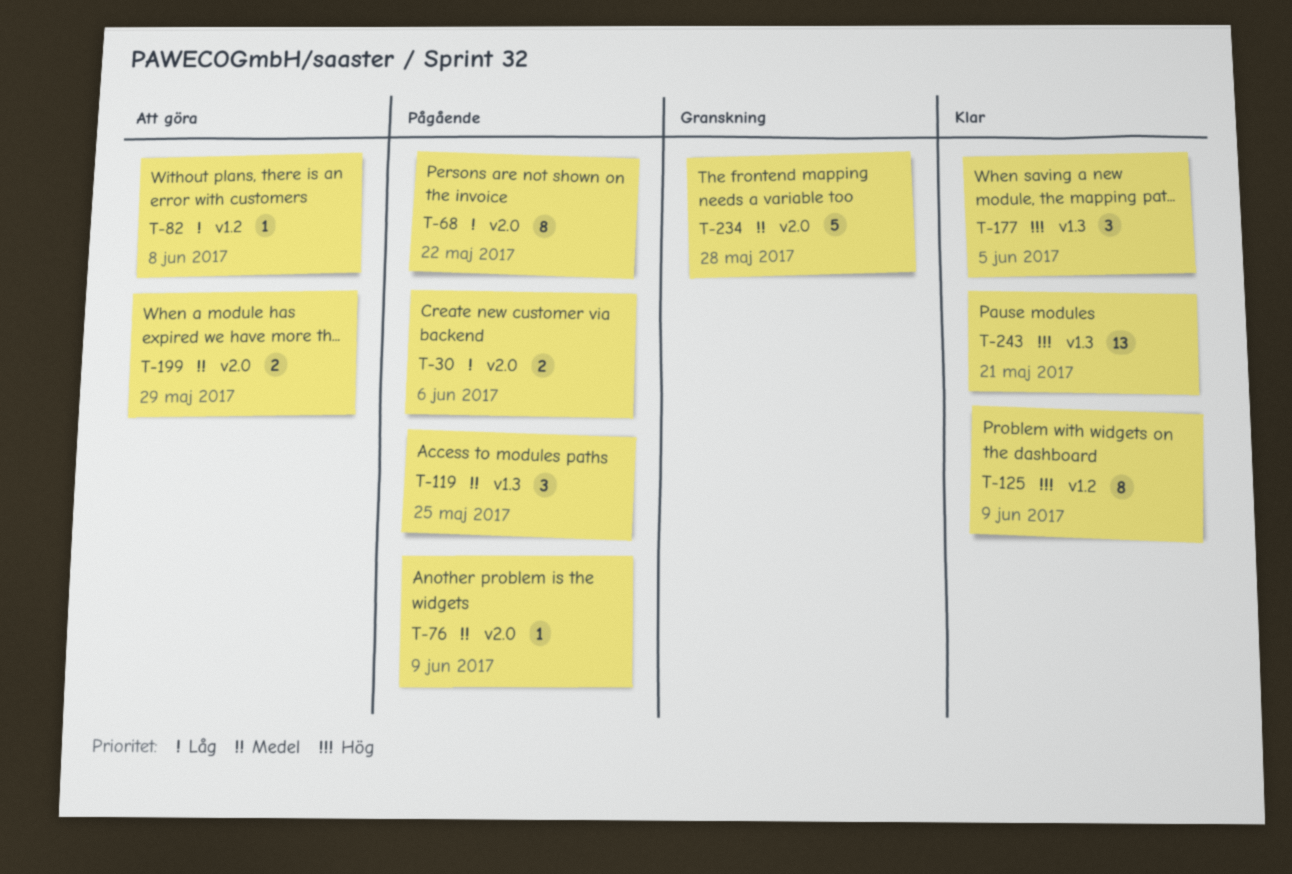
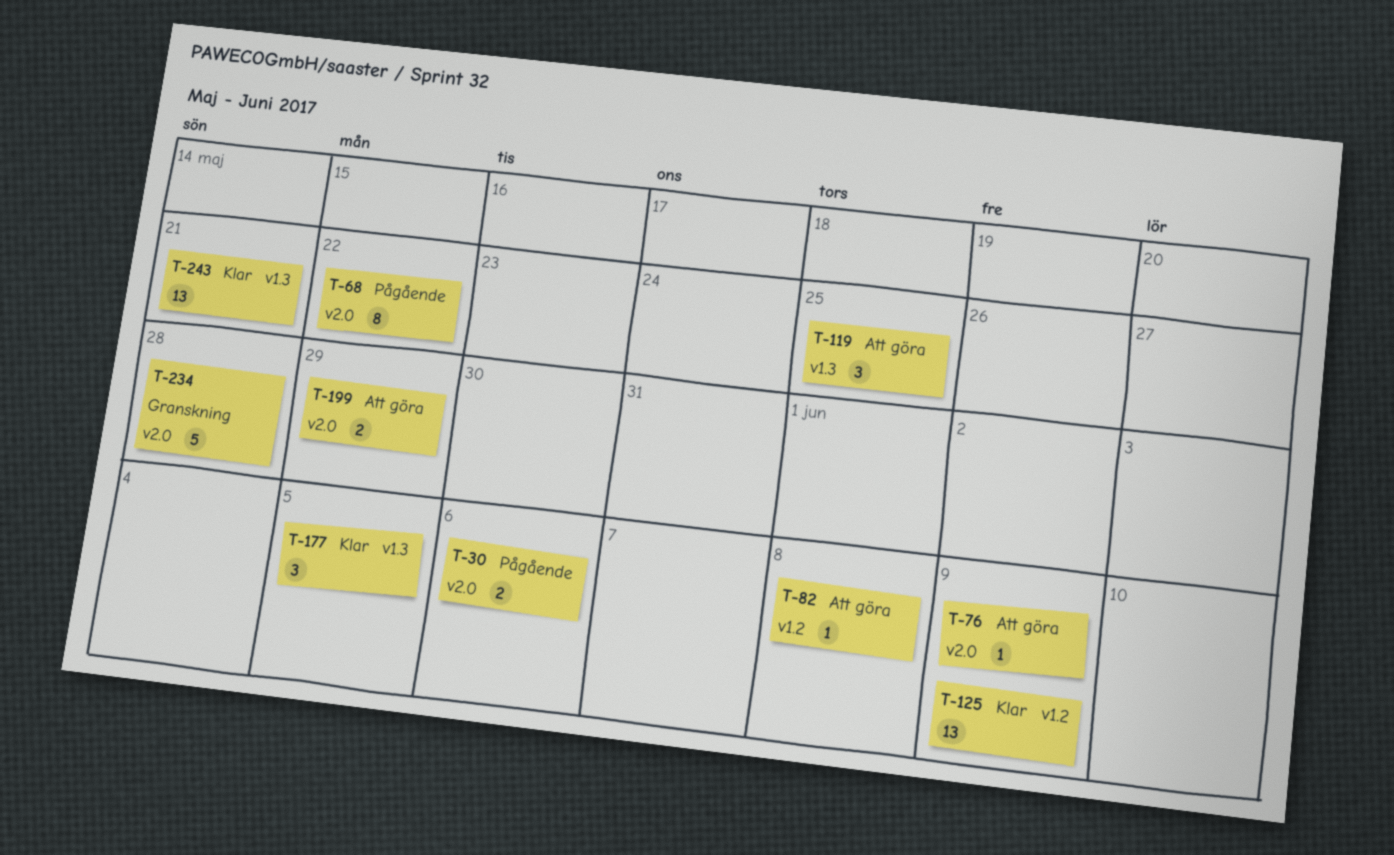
T-76, status: Pågående -> Att göra
T-119, status: Pågående -> Att göra
T-125, estimate: 8 -> 13

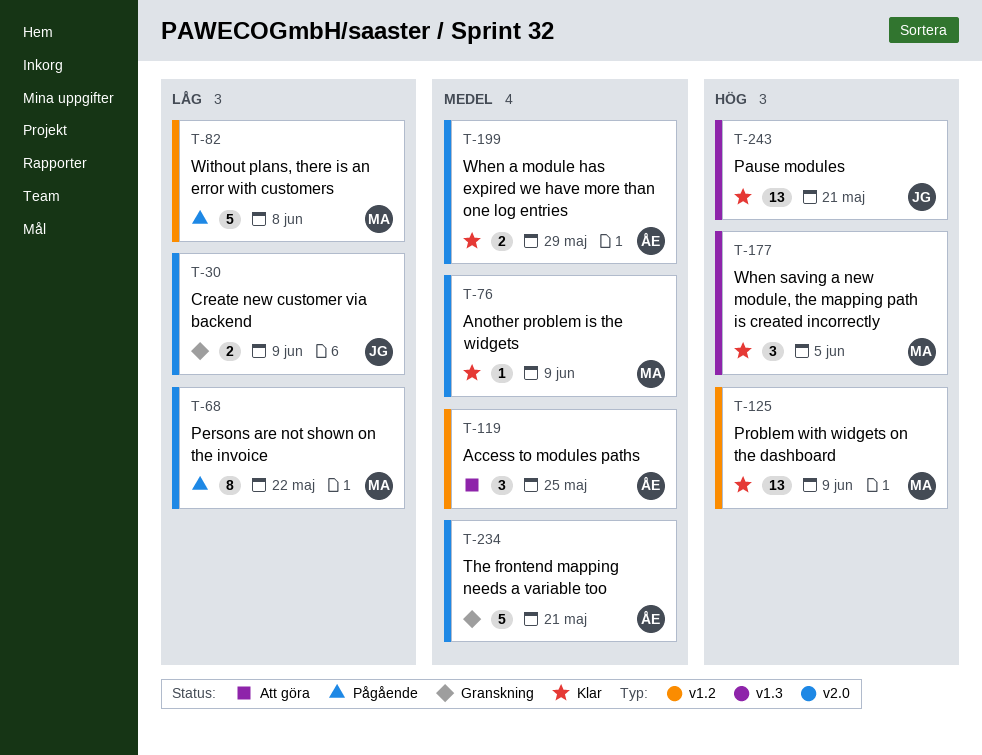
T-30, status: Pågående -> Granskning
T-30, due: Jun 6 -> Jun 9
T-76, status: Att göra -> Klar
T-82, status: Att göra -> Pågående
T-82, estimate: 1 -> 5
T-119, label: v1.3 -> v1.2
T-199, status: Att göra -> Klar
T-234, due: May 28 -> May 21

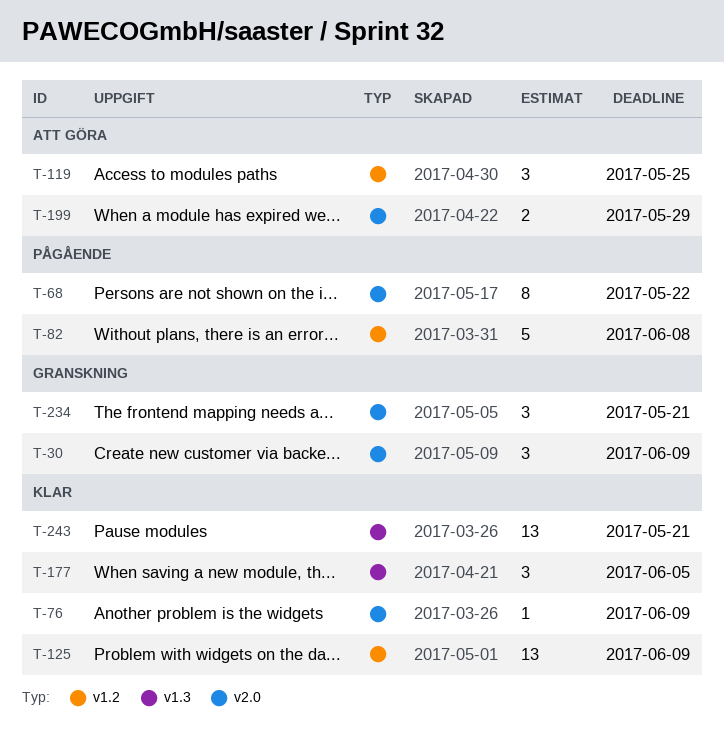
T-30, estimate: 2 -> 3
T-199, status: Klar -> Att göra
T-234, estimate: 5 -> 3

